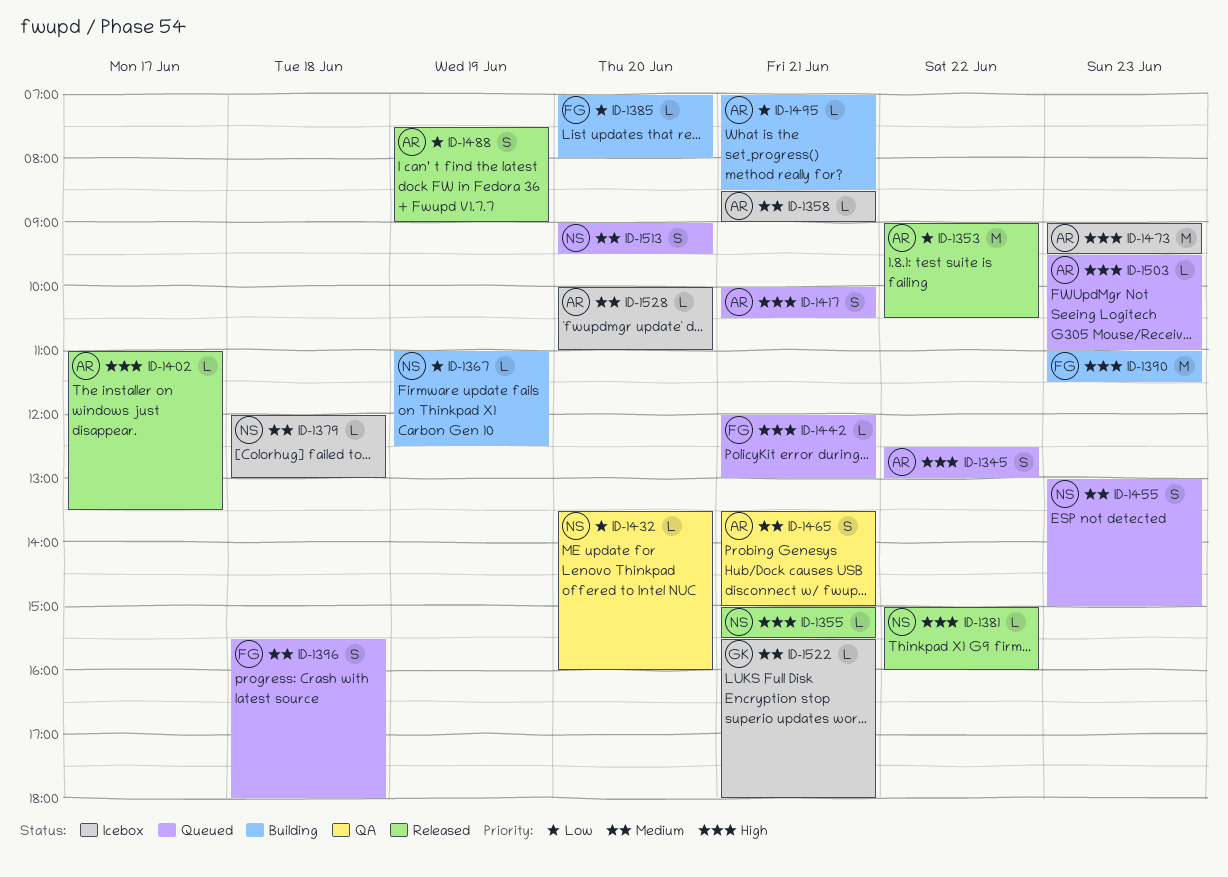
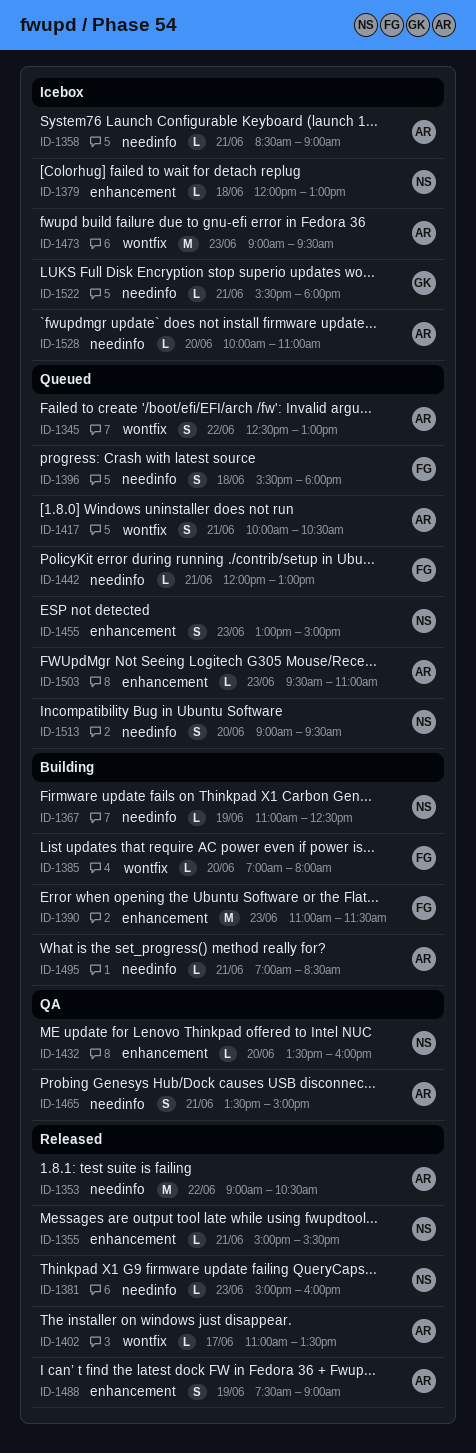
ID-1381, day: Jun 22 -> Jun 23

